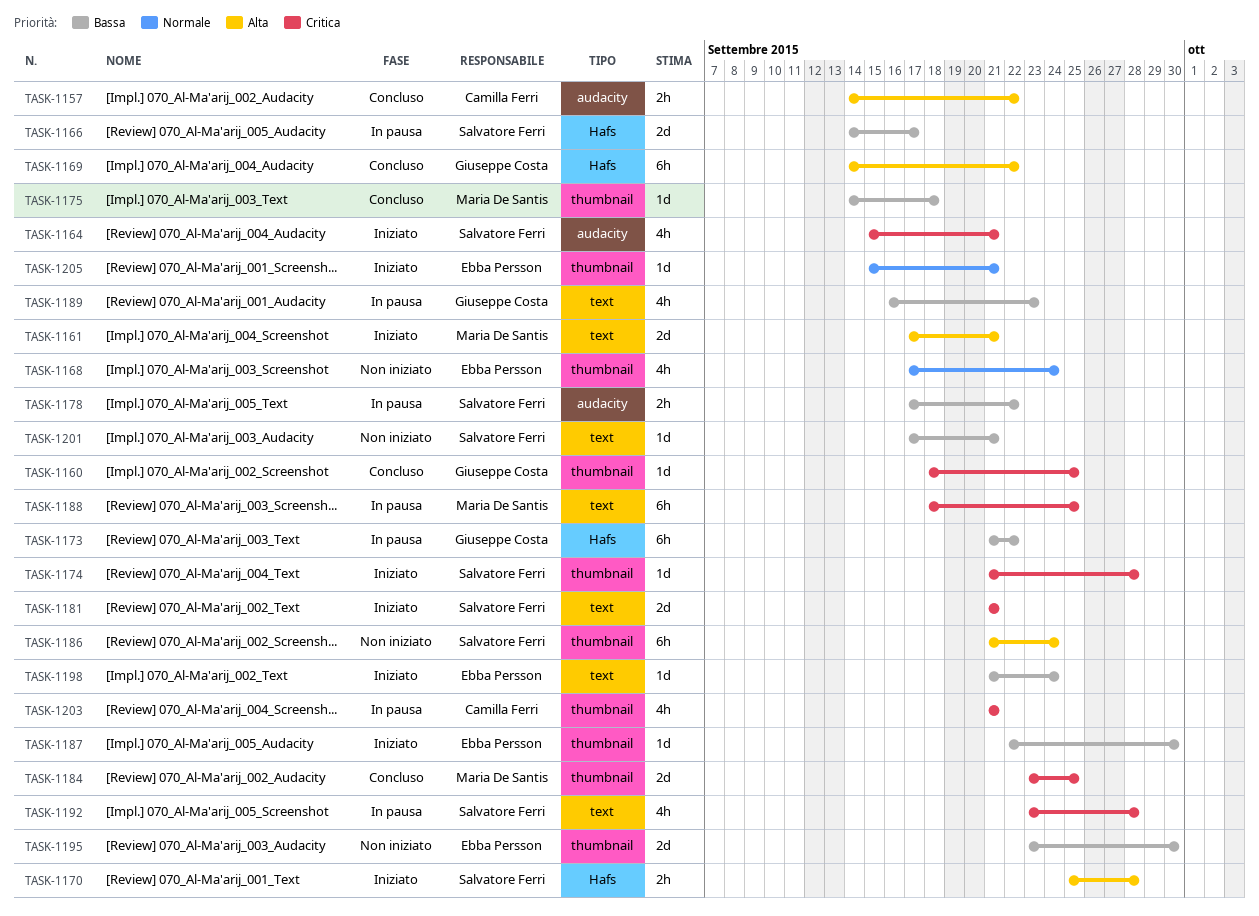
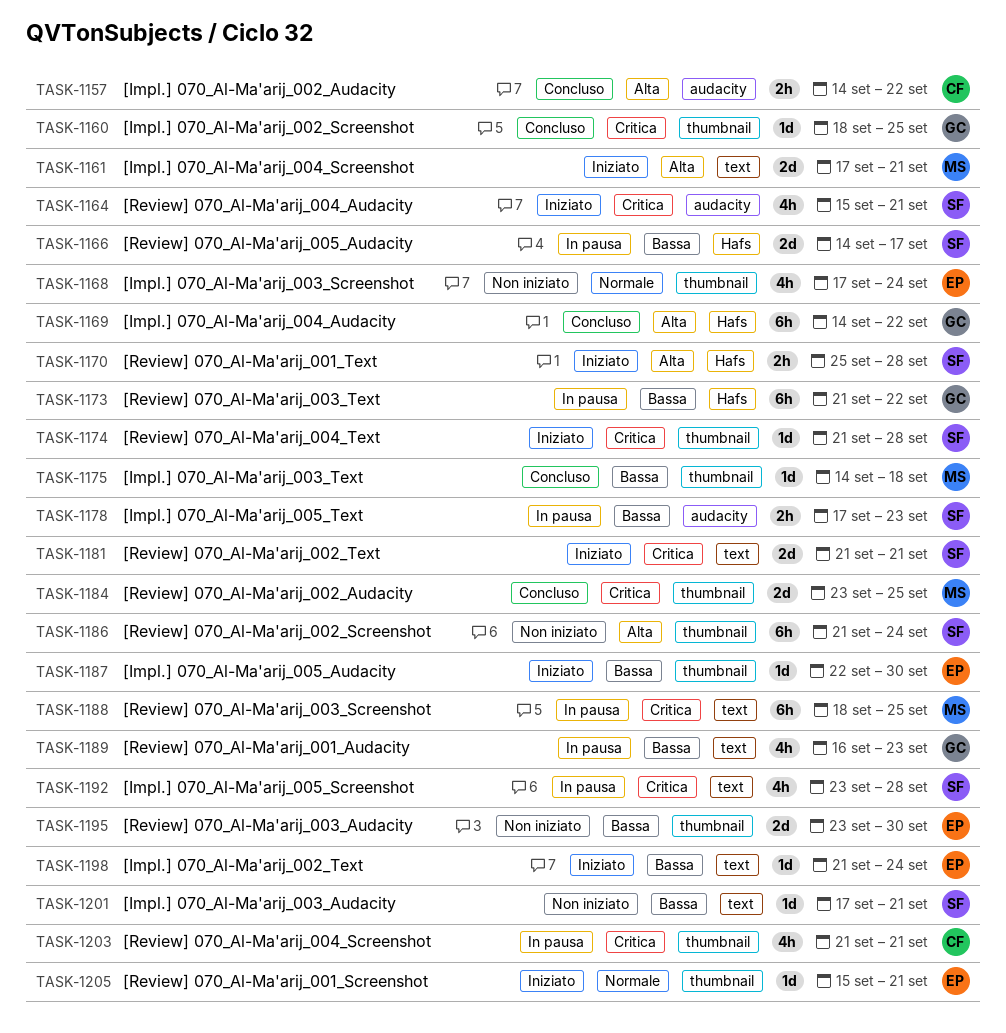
TASK-1178, due: Sep 22 -> Sep 23

